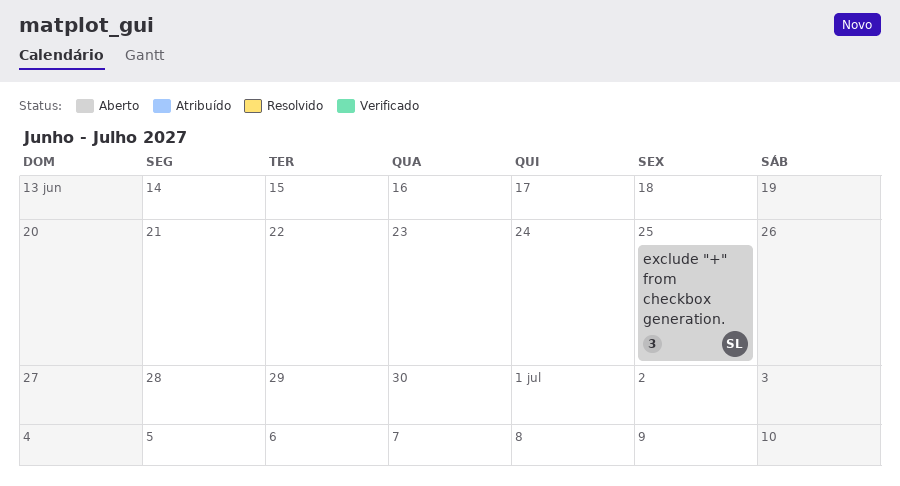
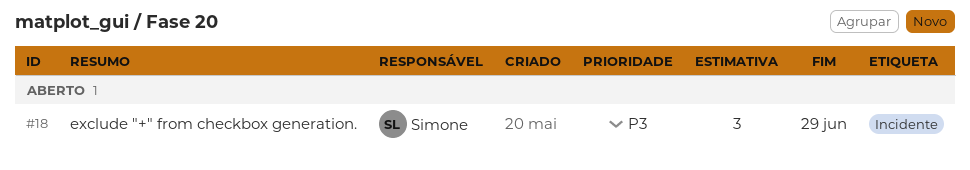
exclude "+" from checkbox generation., due: Jun 25 -> Jun 29

